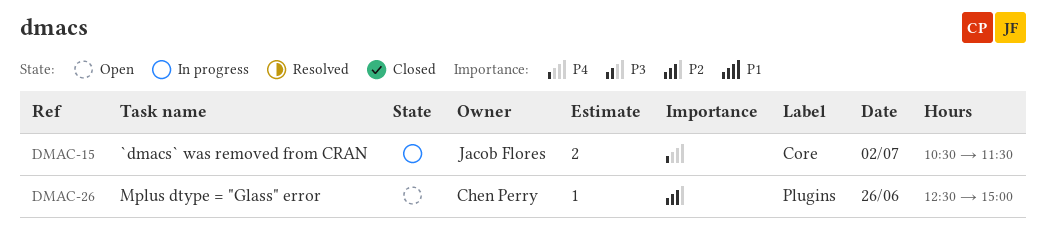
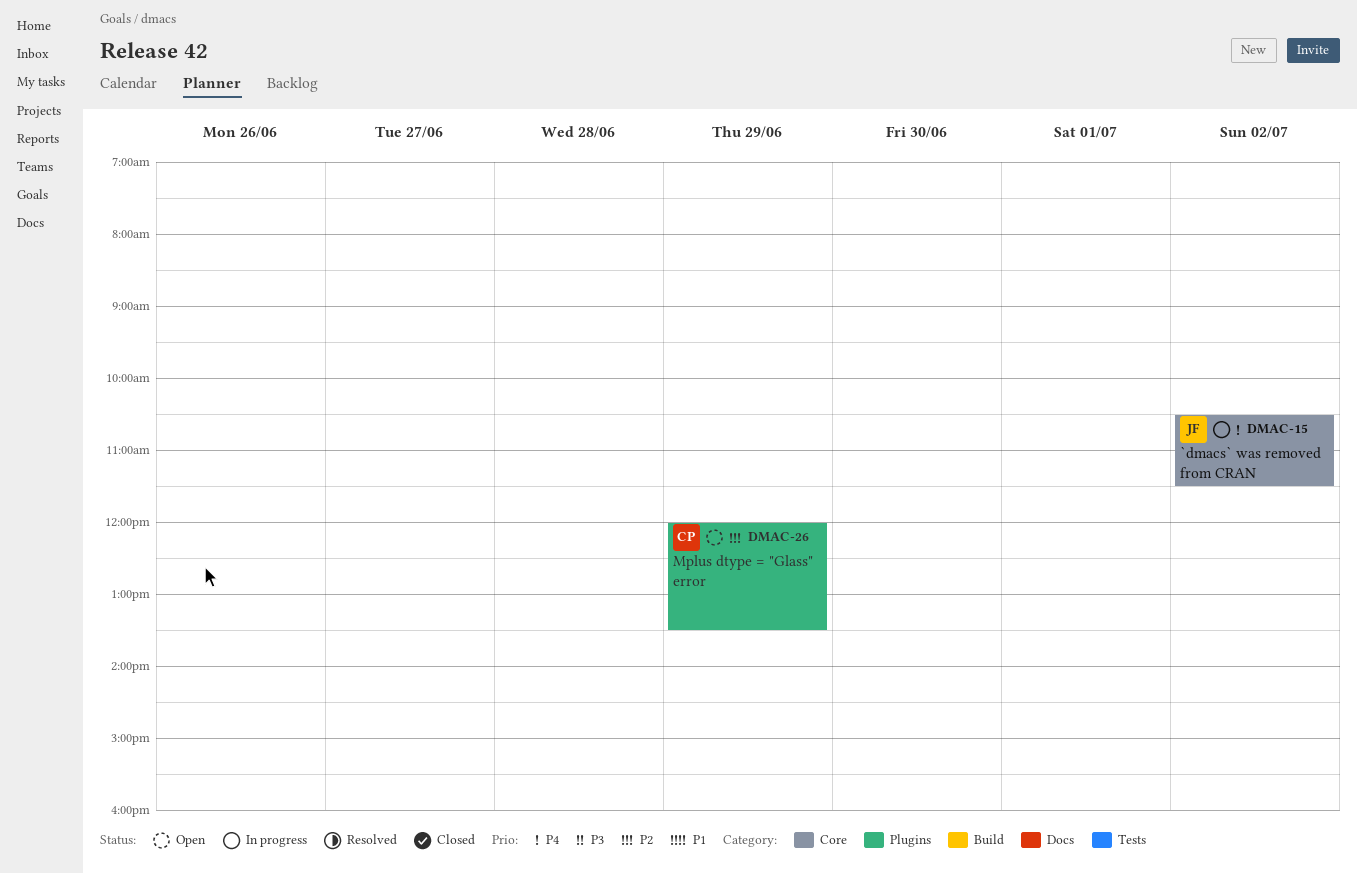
DMAC-26, day: Jun 26 -> Jun 29
DMAC-26, begins: 12:30 -> 12:00
DMAC-26, ends: 15:00 -> 13:30

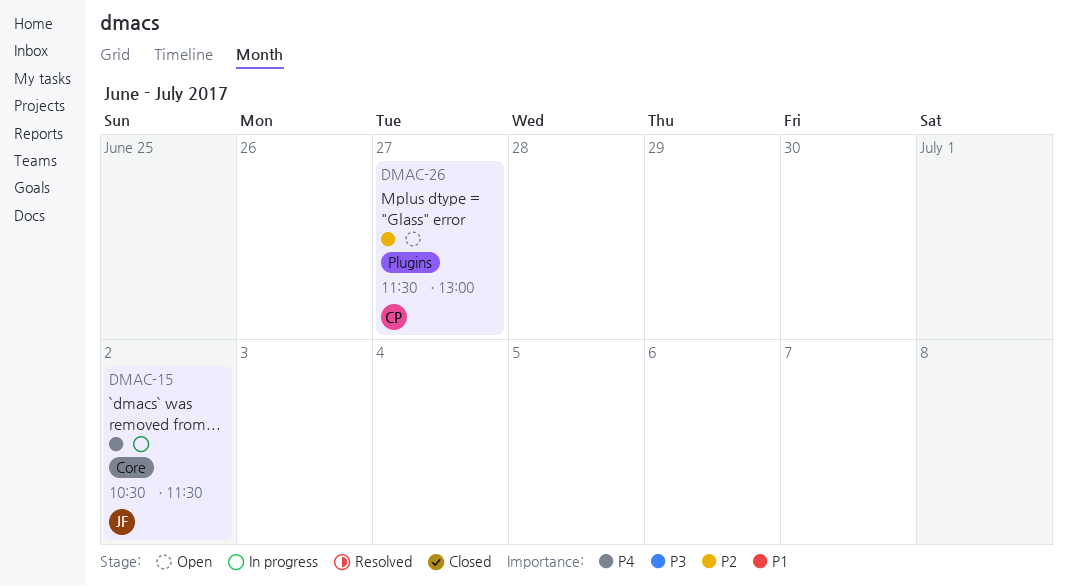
DMAC-26, day: Jun 29 -> Jun 27
DMAC-26, begins: 12:00 -> 11:30
DMAC-26, ends: 13:30 -> 13:00

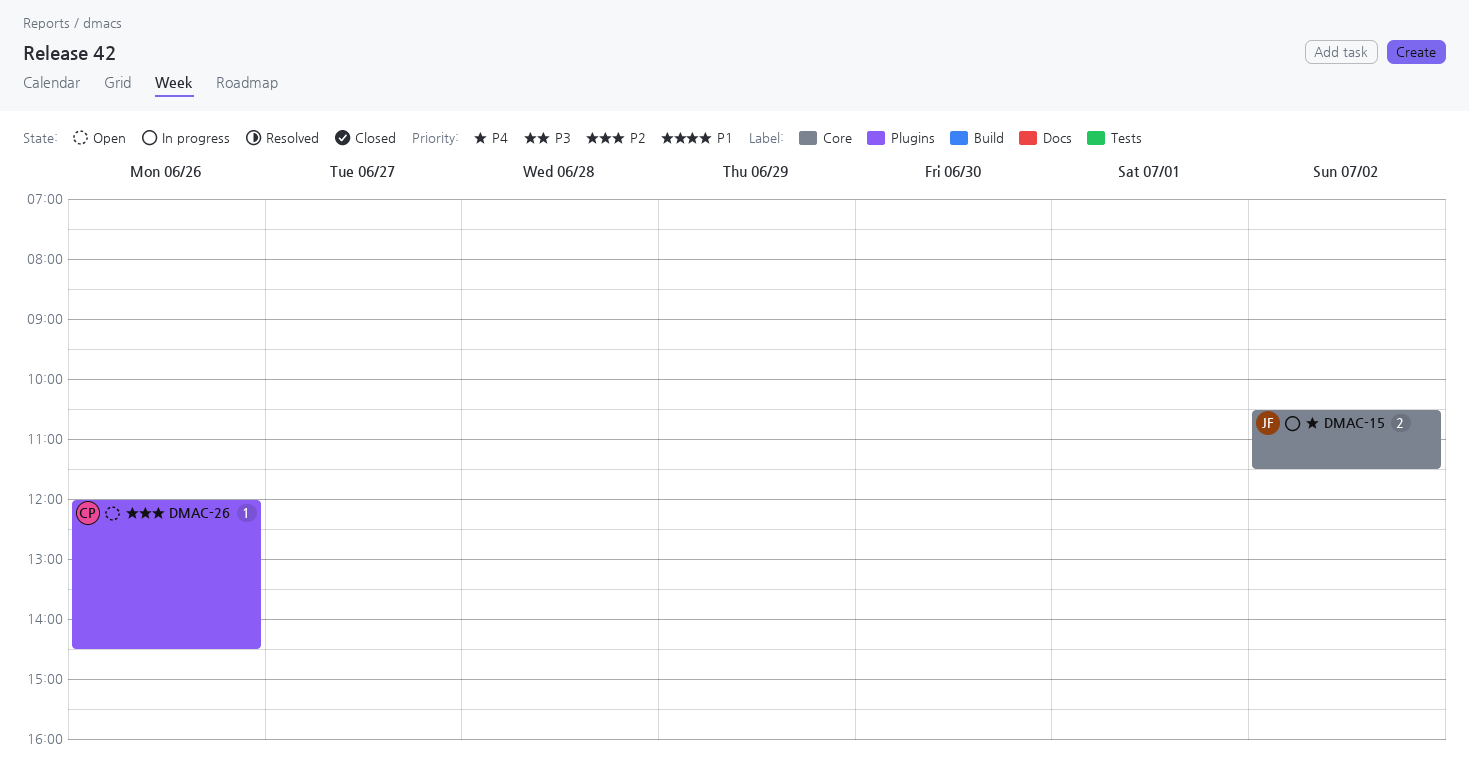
DMAC-26, day: Jun 27 -> Jun 26
DMAC-26, begins: 11:30 -> 12:00
DMAC-26, ends: 13:00 -> 14:30

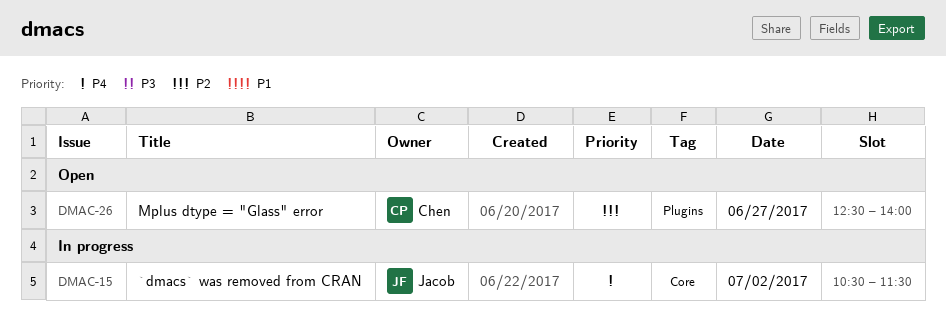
DMAC-26, day: Jun 26 -> Jun 27
DMAC-26, begins: 12:00 -> 12:30
DMAC-26, ends: 14:30 -> 14:00

